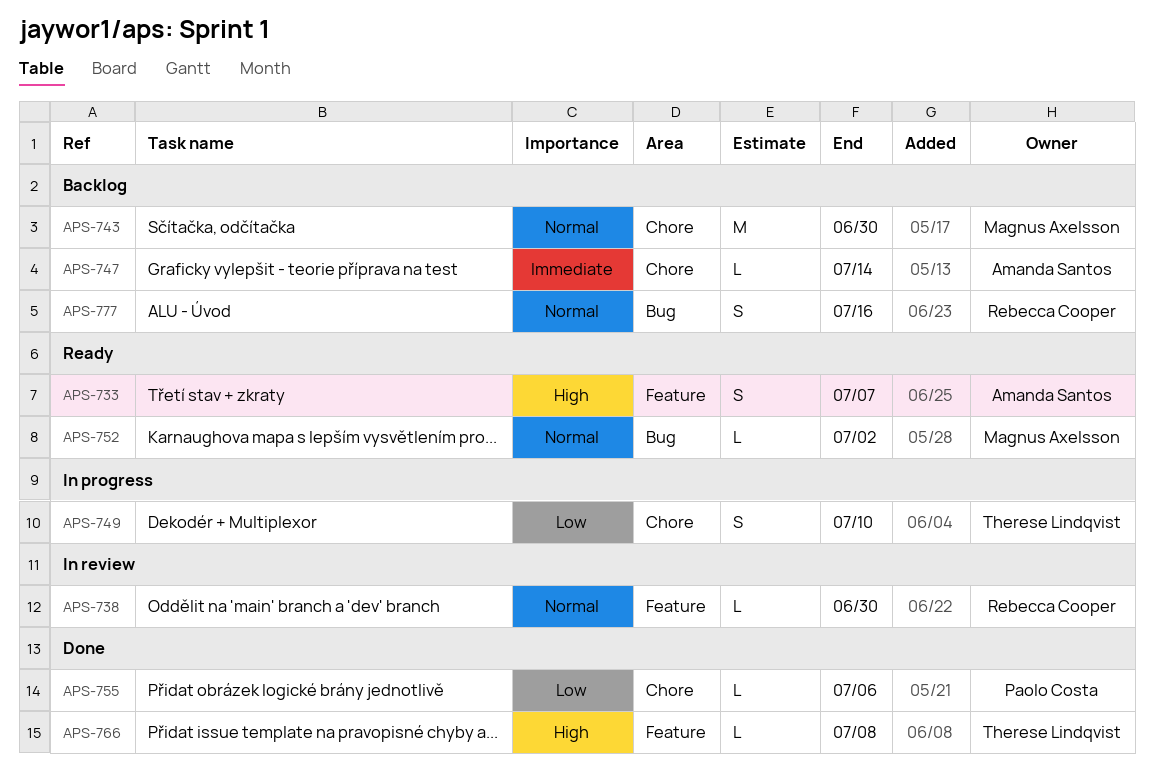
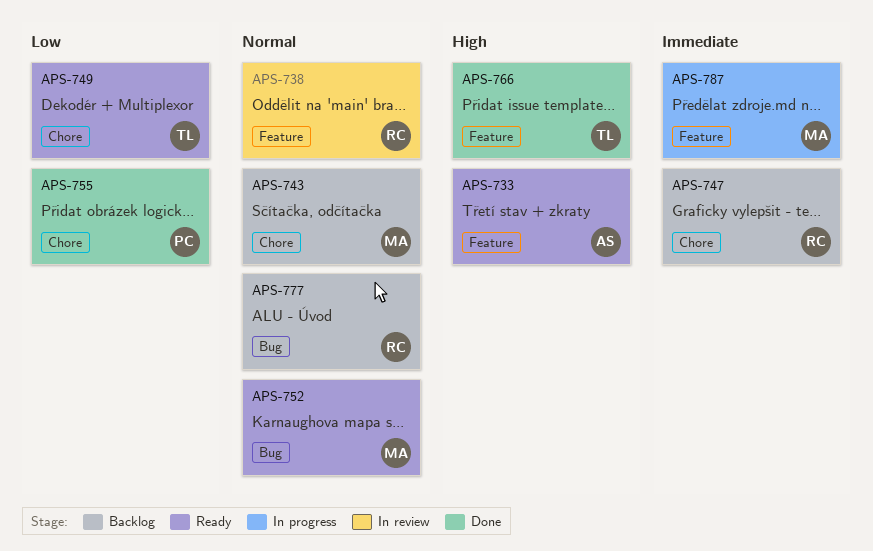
APS-747, owner: Amanda Santos -> Rebecca Cooper
APS-749, status: In progress -> Ready
APS-787: none -> present

